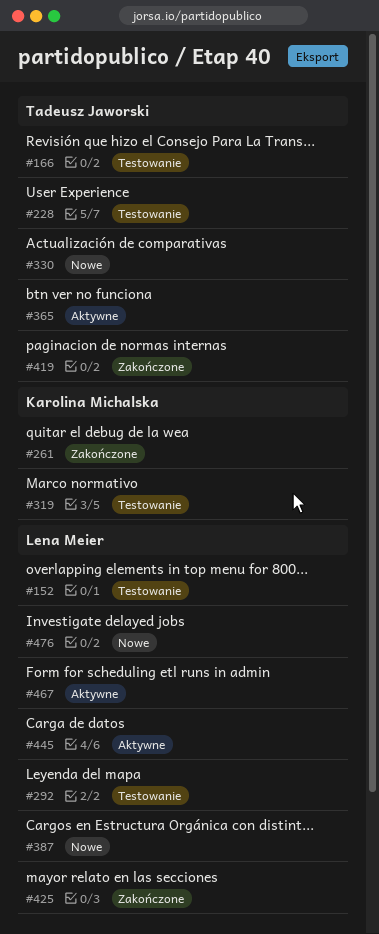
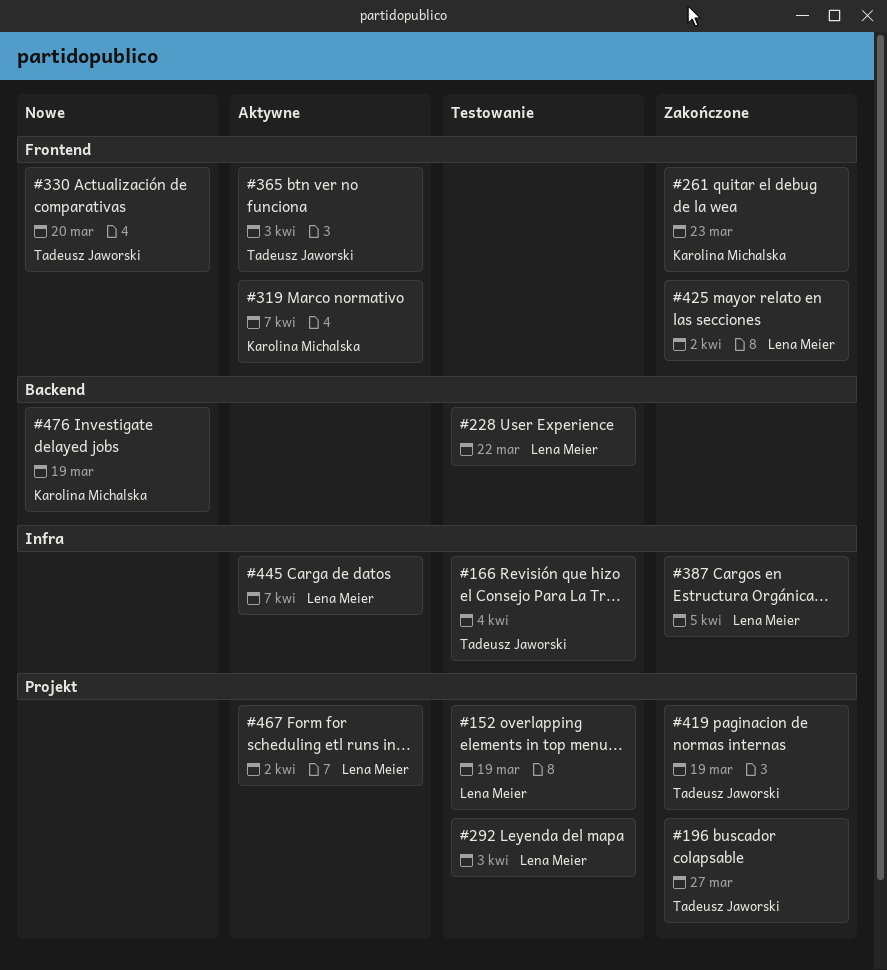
#196: none -> present
#228, owner: Tadeusz Jaworski -> Lena Meier
#319, status: Testowanie -> Aktywne
#387, status: Nowe -> Zakończone
#476, owner: Lena Meier -> Karolina Michalska

